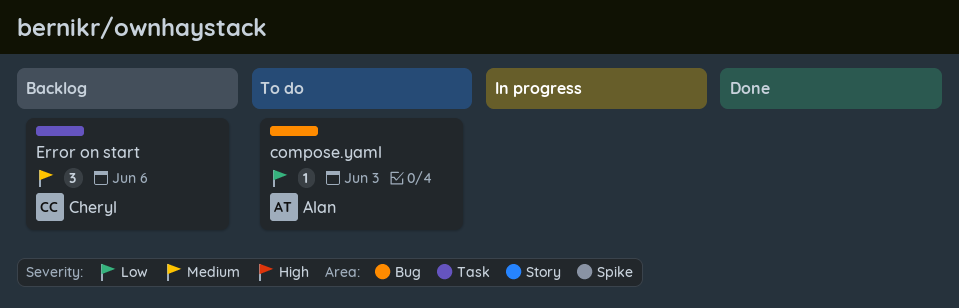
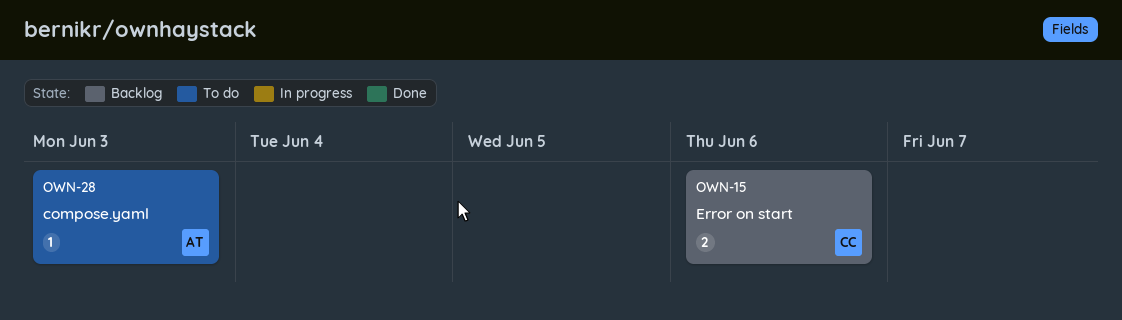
Error on start, estimate: 3 -> 2

